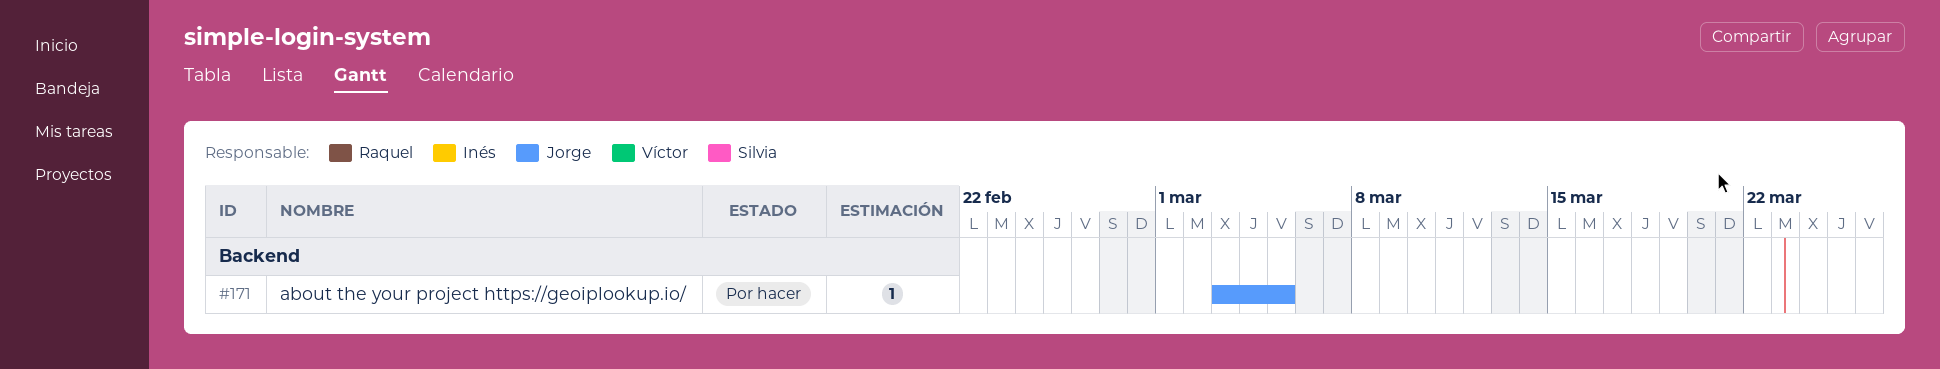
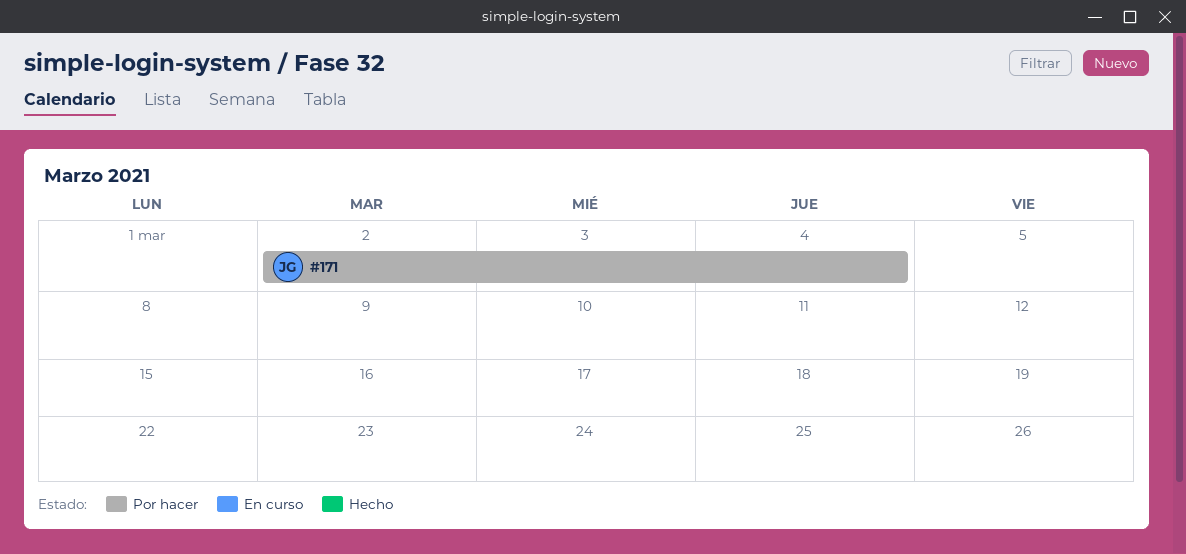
#171, start: Mar 3 -> Mar 2
#171, due: Mar 5 -> Mar 4

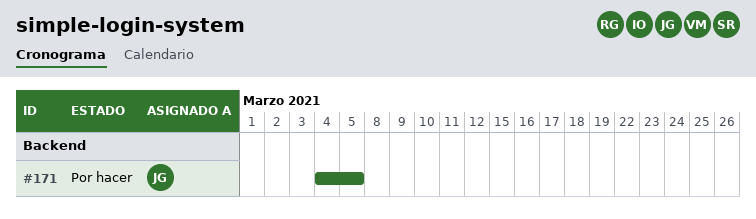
#171, start: Mar 2 -> Mar 4
#171, due: Mar 4 -> Mar 5

